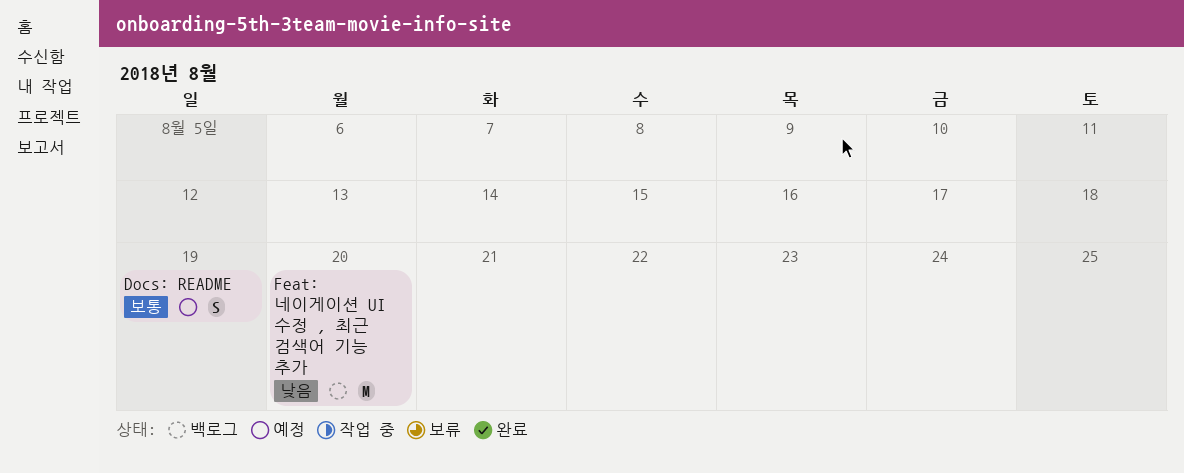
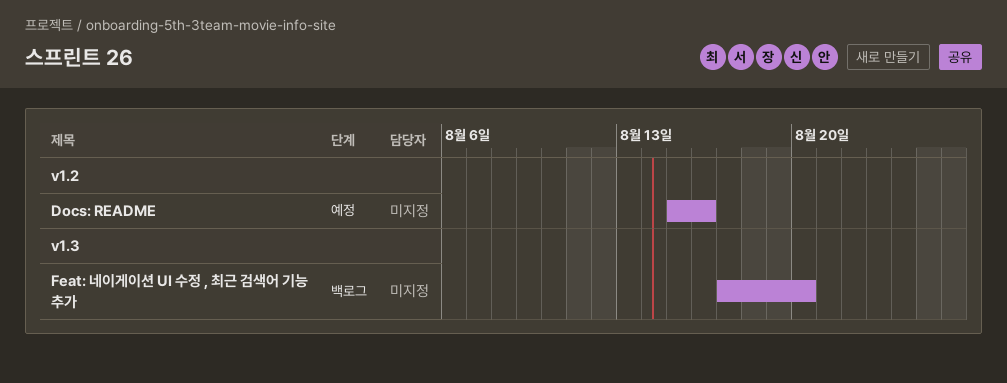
Docs: README, due: Aug 19 -> Aug 16

